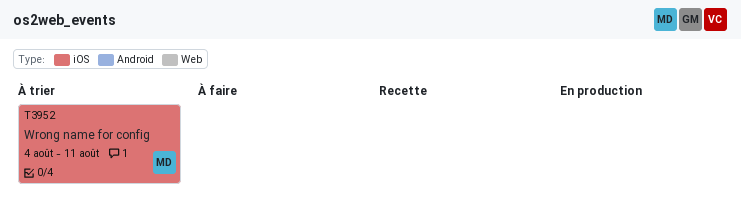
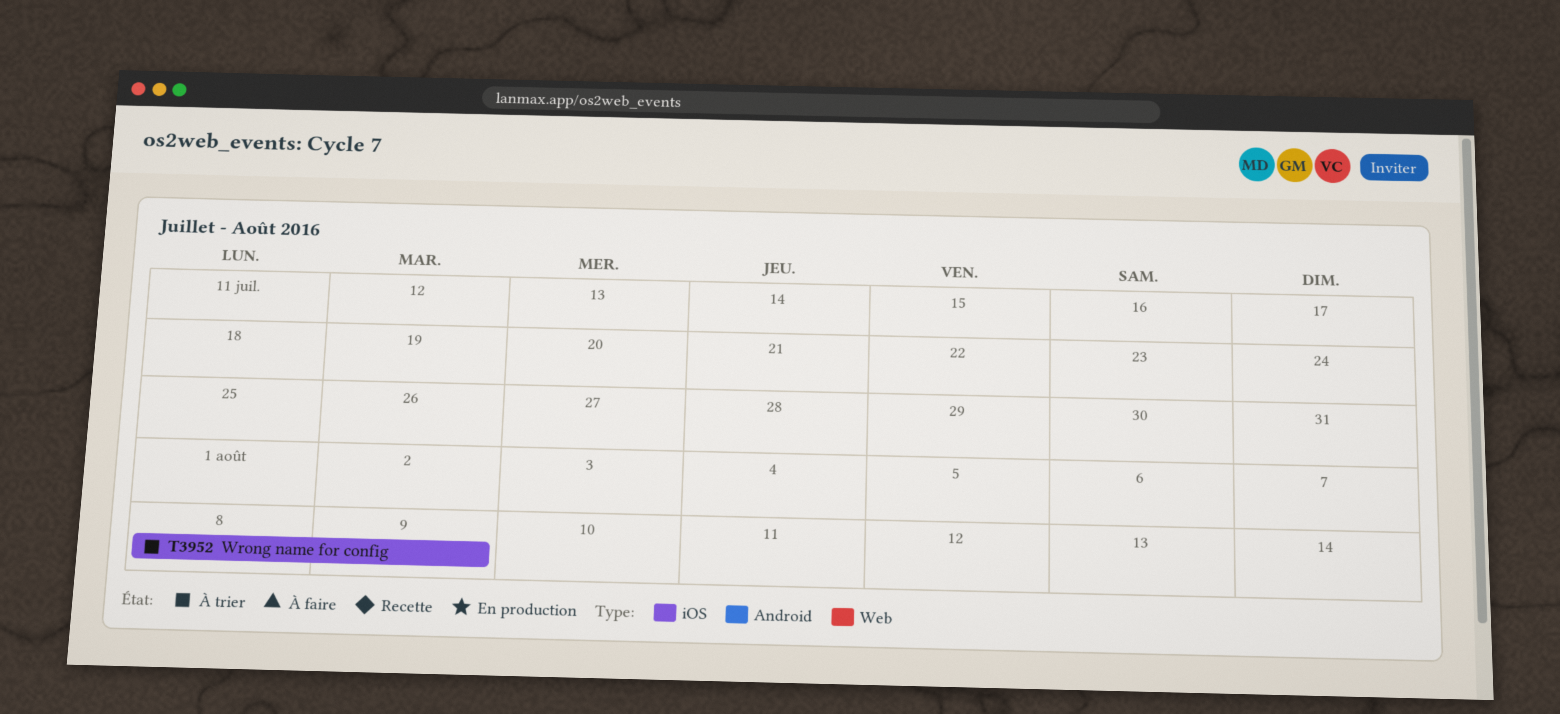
T3952, start: Aug 4 -> Aug 8
T3952, due: Aug 11 -> Aug 9

